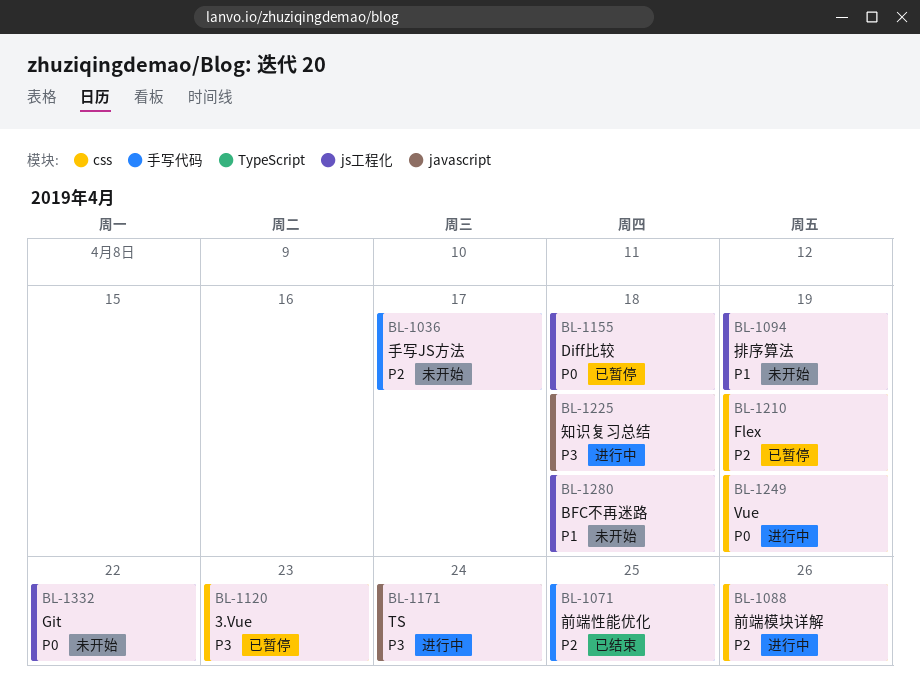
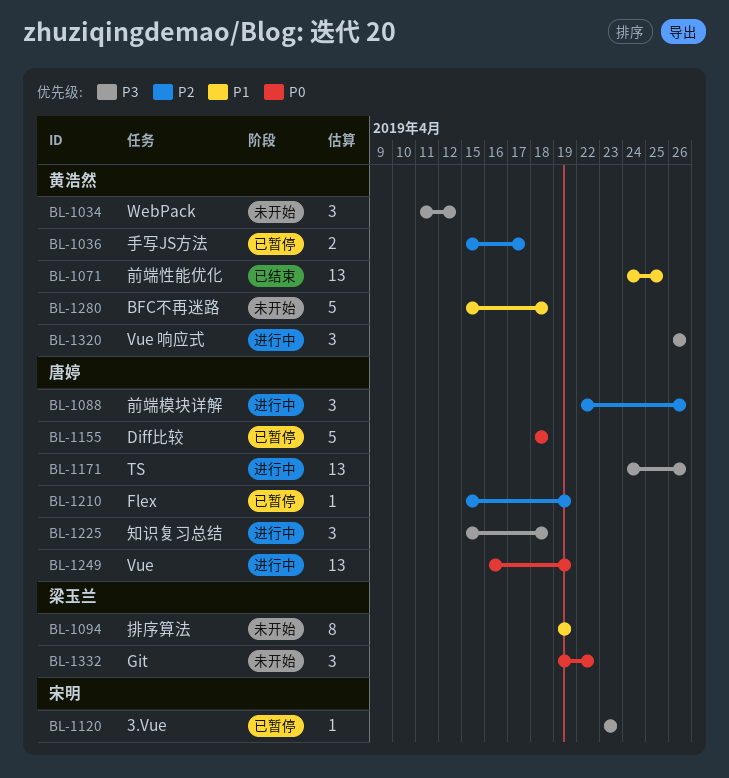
BL-1034: none -> present
BL-1036, status: 未开始 -> 已暂停
BL-1071, priority: P2 -> P1
BL-1171, due: Apr 24 -> Apr 26
BL-1320: none -> present

